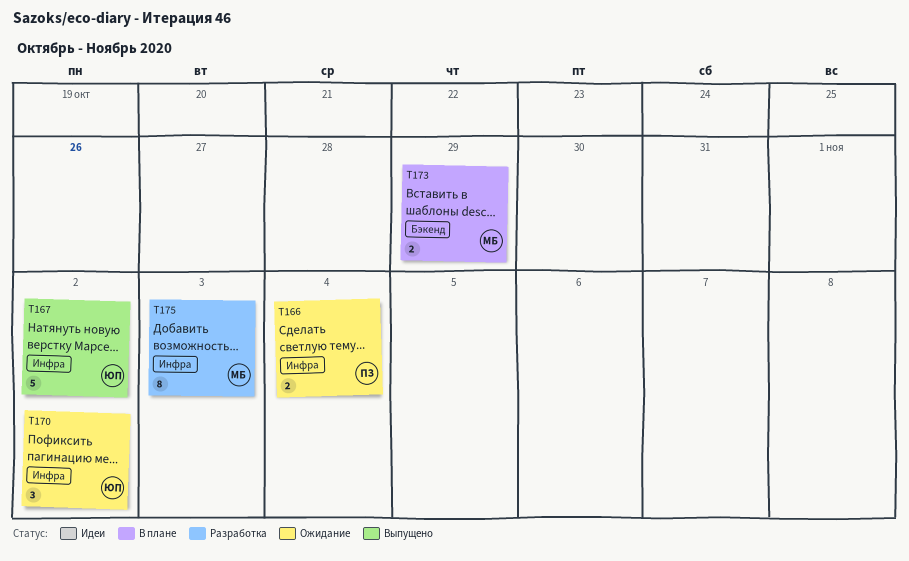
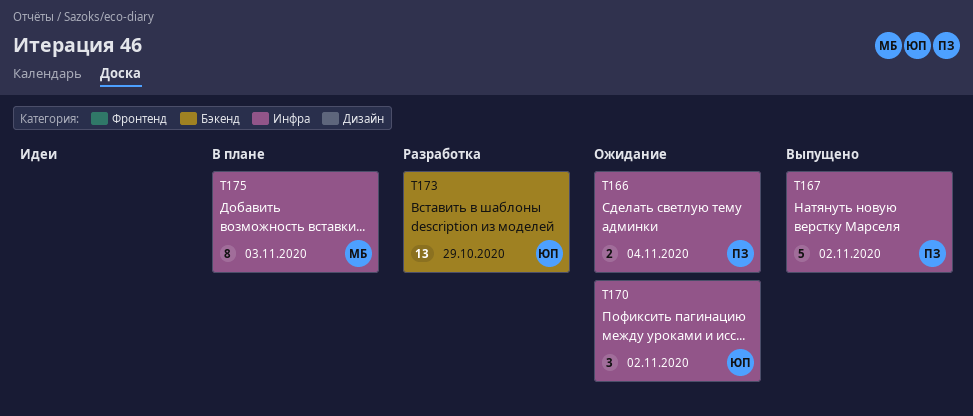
T167, owner: ЮП -> ПЗ
T173, status: В плане -> Разработка
T173, owner: МБ -> ЮП
T173, estimate: 2 -> 13
T175, status: Разработка -> В плане

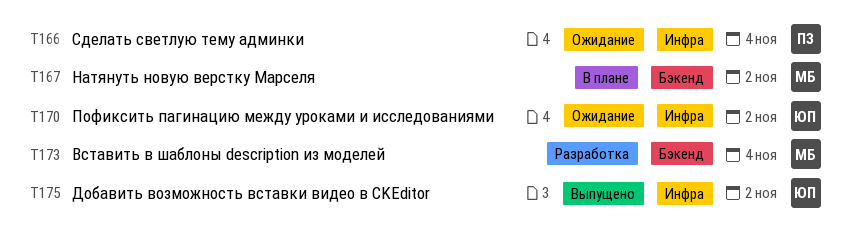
T167, status: Выпущено -> В плане
T167, owner: ПЗ -> МБ
T167, label: Инфра -> Бэкенд
T173, owner: ЮП -> МБ
T173, due: Oct 29 -> Nov 4
T175, status: В плане -> Выпущено
T175, owner: МБ -> ЮП
T175, due: Nov 3 -> Nov 2

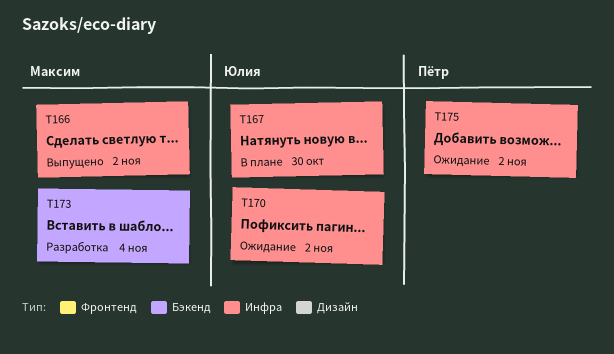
T166, status: Ожидание -> Выпущено
T166, owner: Пётр -> Максим
T166, due: Nov 4 -> Nov 2
T167, owner: Максим -> Юлия
T167, label: Бэкенд -> Инфра
T167, due: Nov 2 -> Oct 30
T175, status: Выпущено -> Ожидание
T175, owner: Юлия -> Пётр

